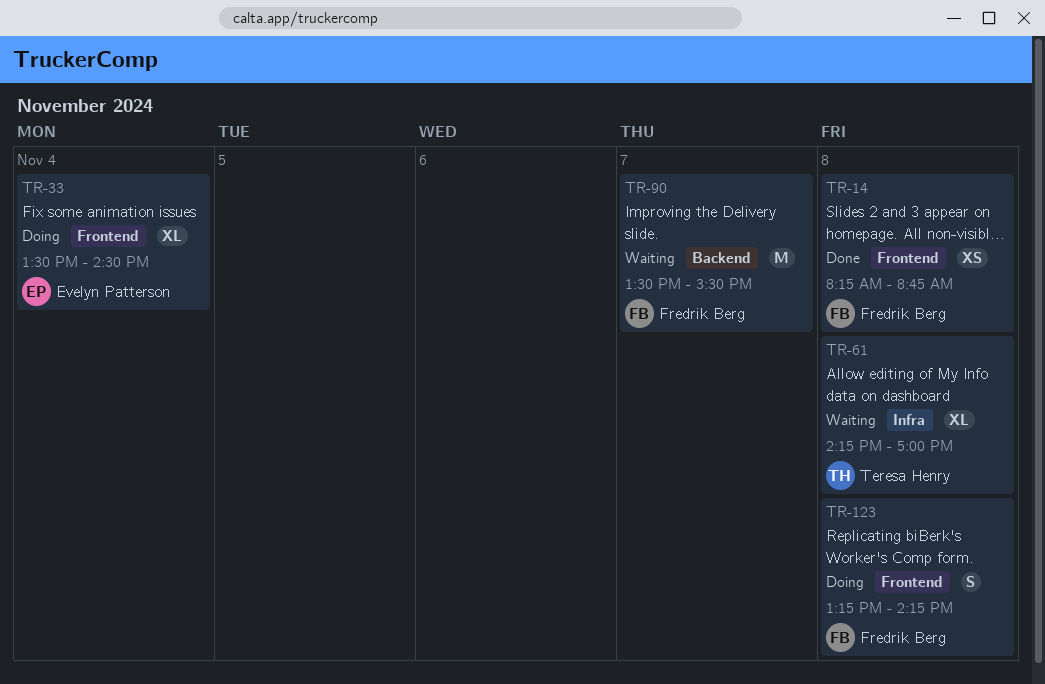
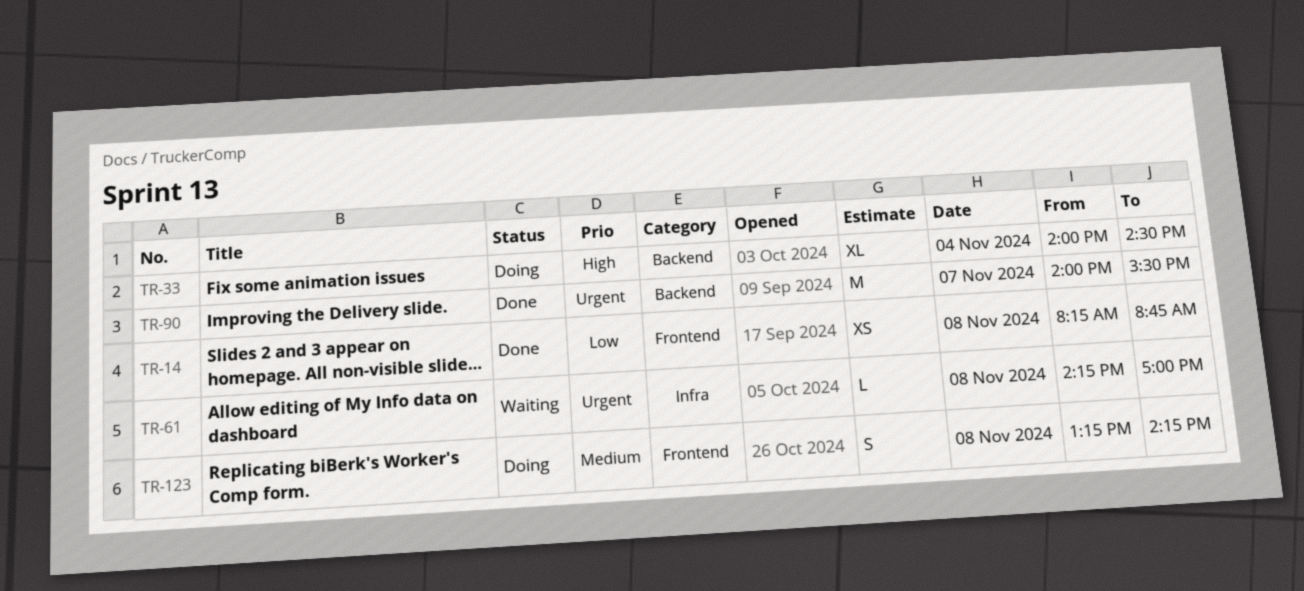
TR-33, label: Frontend -> Backend
TR-33, begins: 13:30 -> 14:00
TR-61, estimate: XL -> L
TR-90, status: Waiting -> Done
TR-90, begins: 13:30 -> 14:00

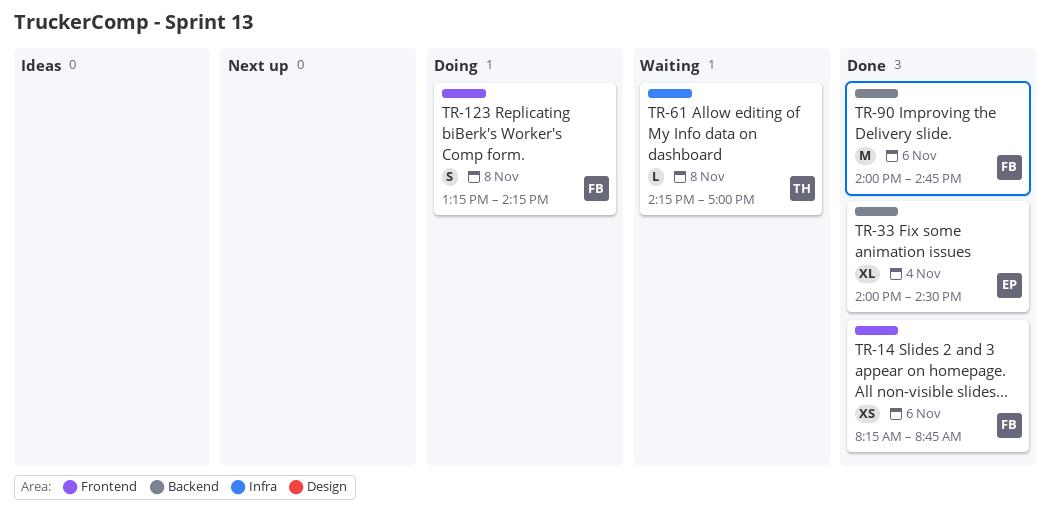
TR-14, day: Nov 8 -> Nov 6
TR-33, status: Doing -> Done
TR-90, day: Nov 7 -> Nov 6
TR-90, ends: 15:30 -> 14:45

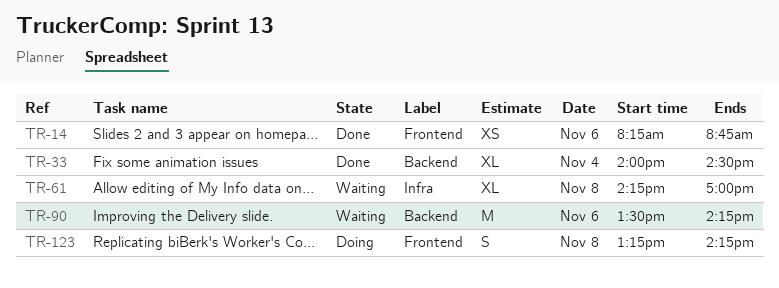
TR-61, estimate: L -> XL
TR-90, status: Done -> Waiting
TR-90, begins: 14:00 -> 13:30
TR-90, ends: 14:45 -> 14:15

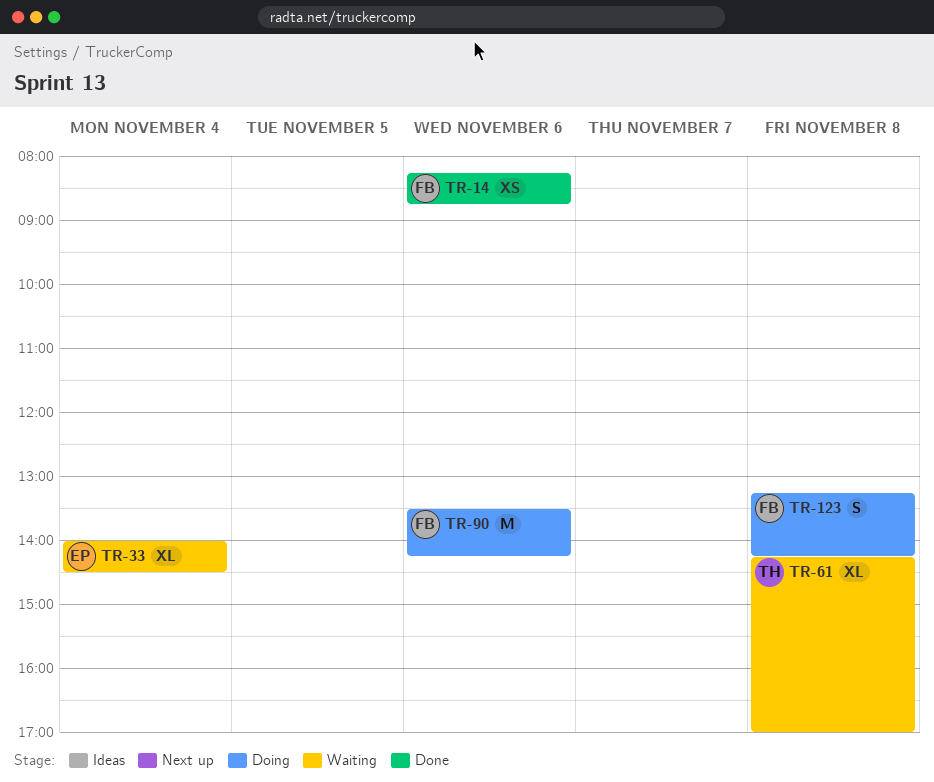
TR-33, status: Done -> Waiting
TR-90, status: Waiting -> Doing

